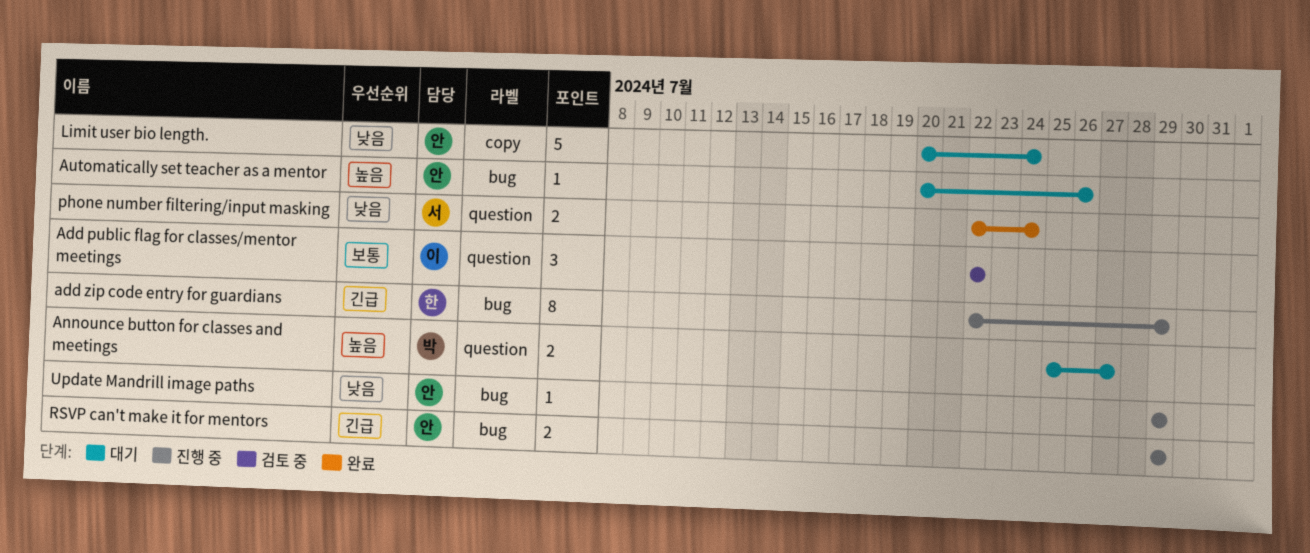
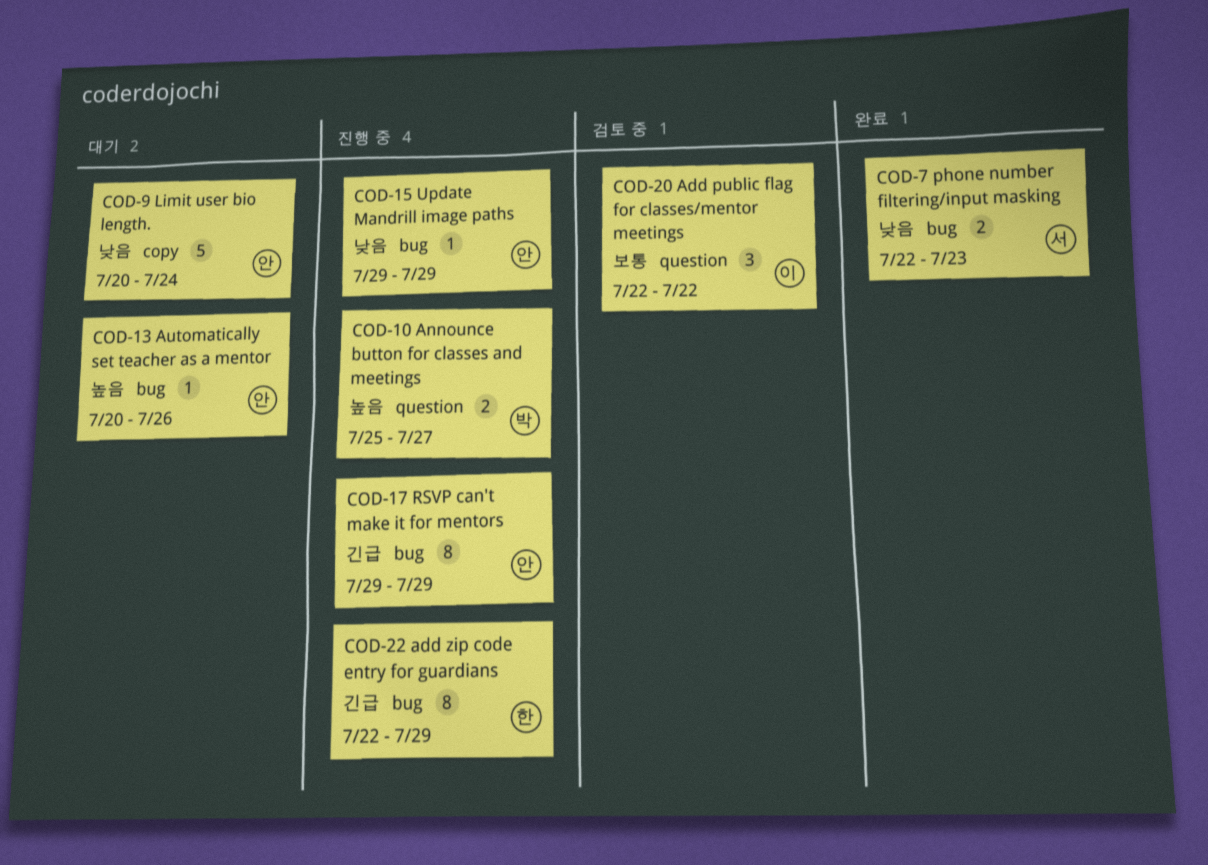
Announce button for classes and meetings, status: 대기 -> 진행 중
phone number filtering/input masking, label: question -> bug
phone number filtering/input masking, due: Jul 24 -> Jul 23
RSVP can't make it for mentors, estimate: 2 -> 8

